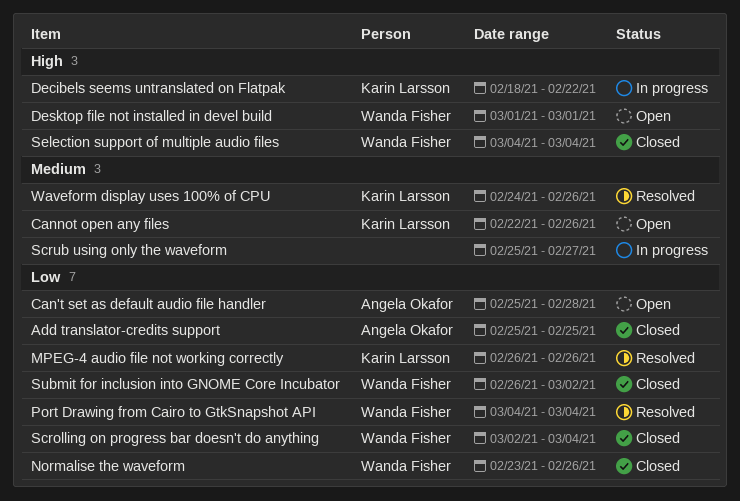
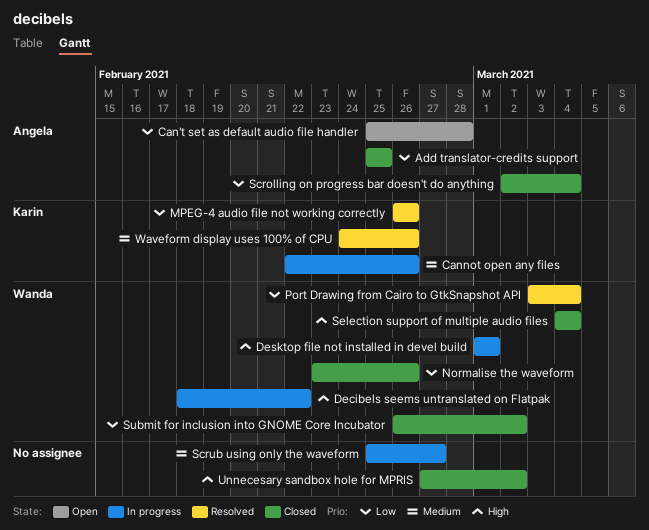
Cannot open any files, status: Open -> In progress
Decibels seems untranslated on Flatpak, owner: Karin Larsson -> Wanda Fisher
Desktop file not installed in devel build, status: Open -> In progress
Port Drawing from Cairo to GtkSnapshot API, start: Mar 4 -> Mar 3
Scrolling on progress bar doesn't do anything, owner: Wanda Fisher -> Angela Okafor
Unnecesary sandbox hole for MPRIS: none -> present

